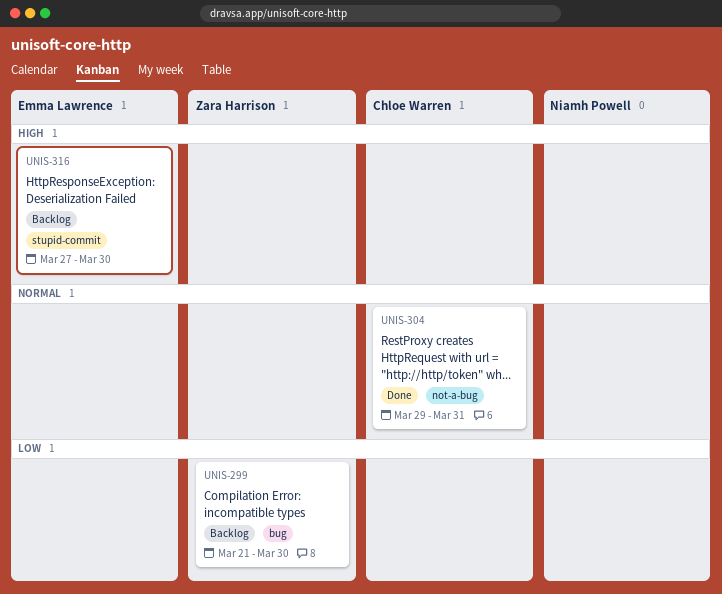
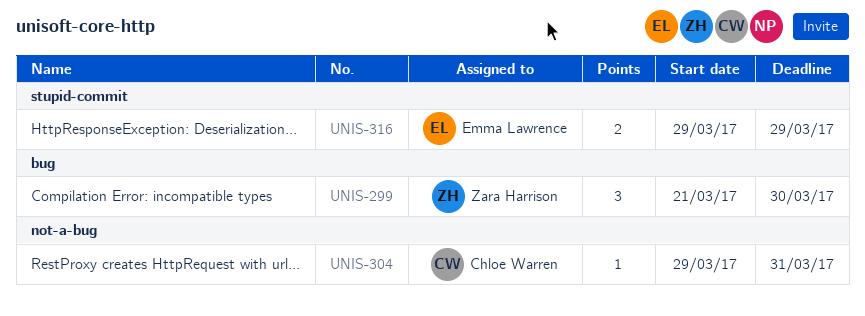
UNIS-316, start: Mar 27 -> Mar 29
UNIS-316, due: Mar 30 -> Mar 29

